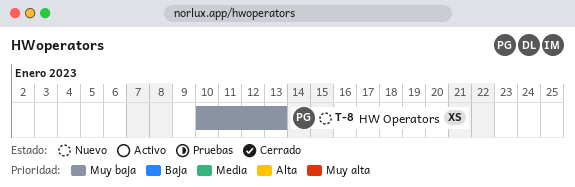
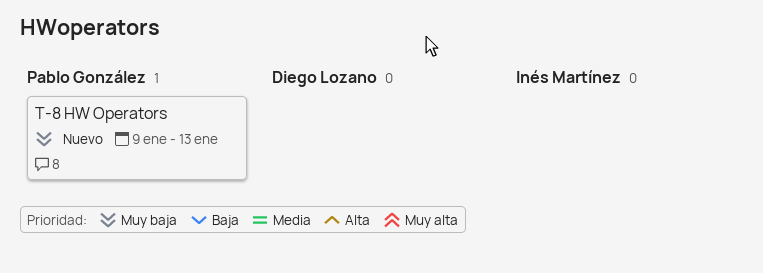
T-8, start: Jan 10 -> Jan 9

